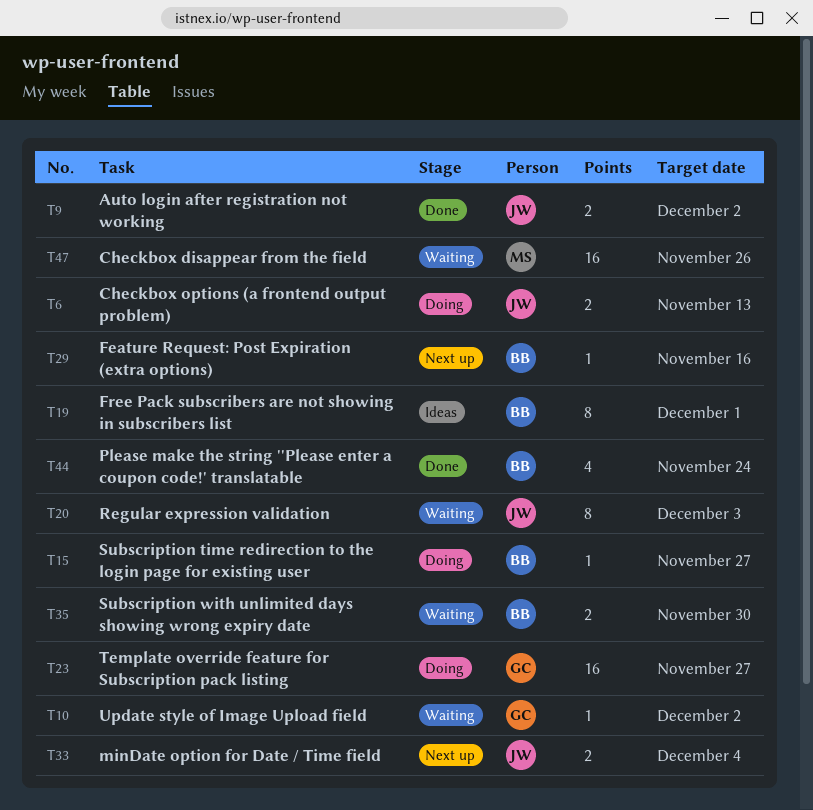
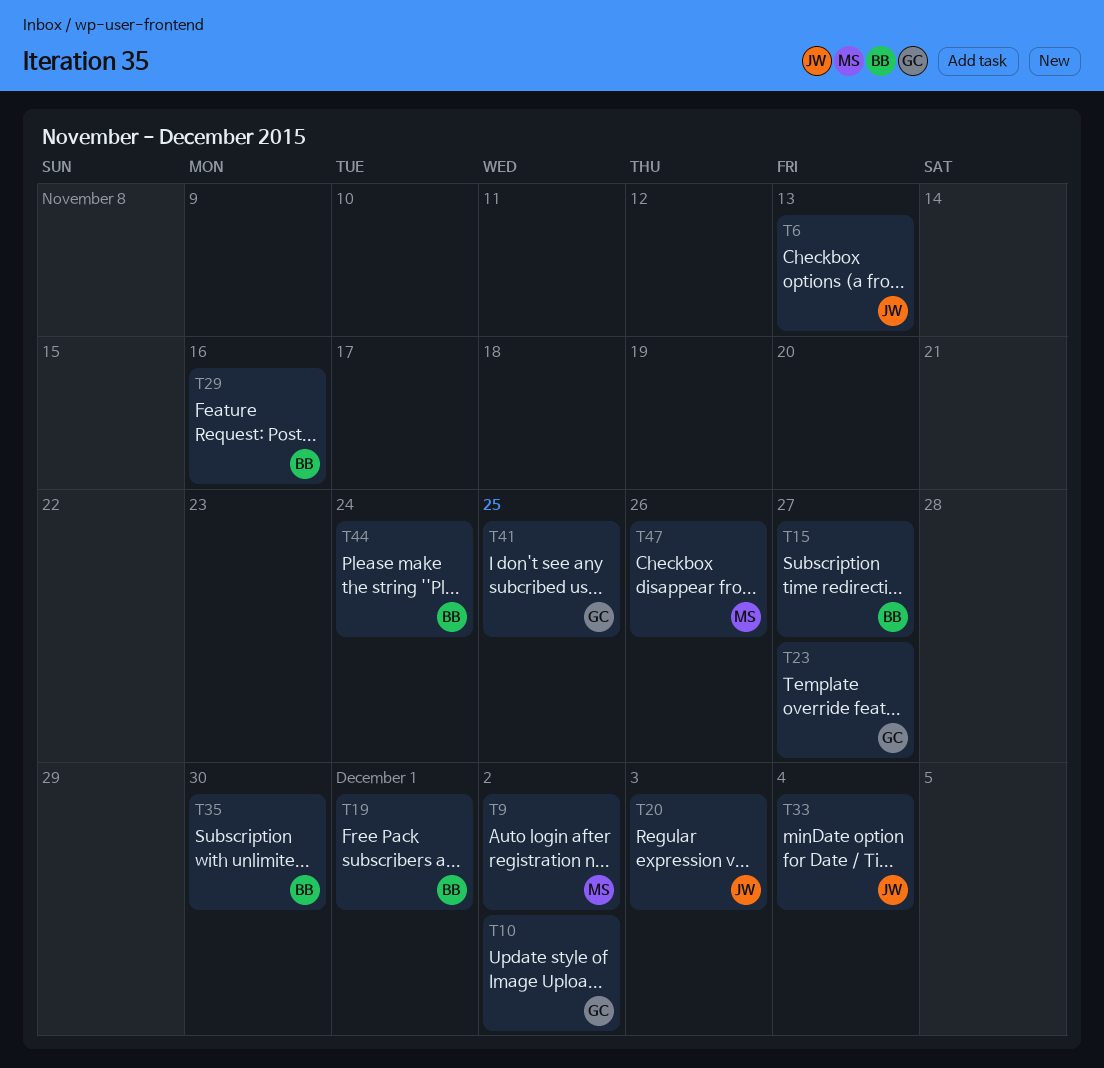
T9, owner: JW -> MS
T41: none -> present

